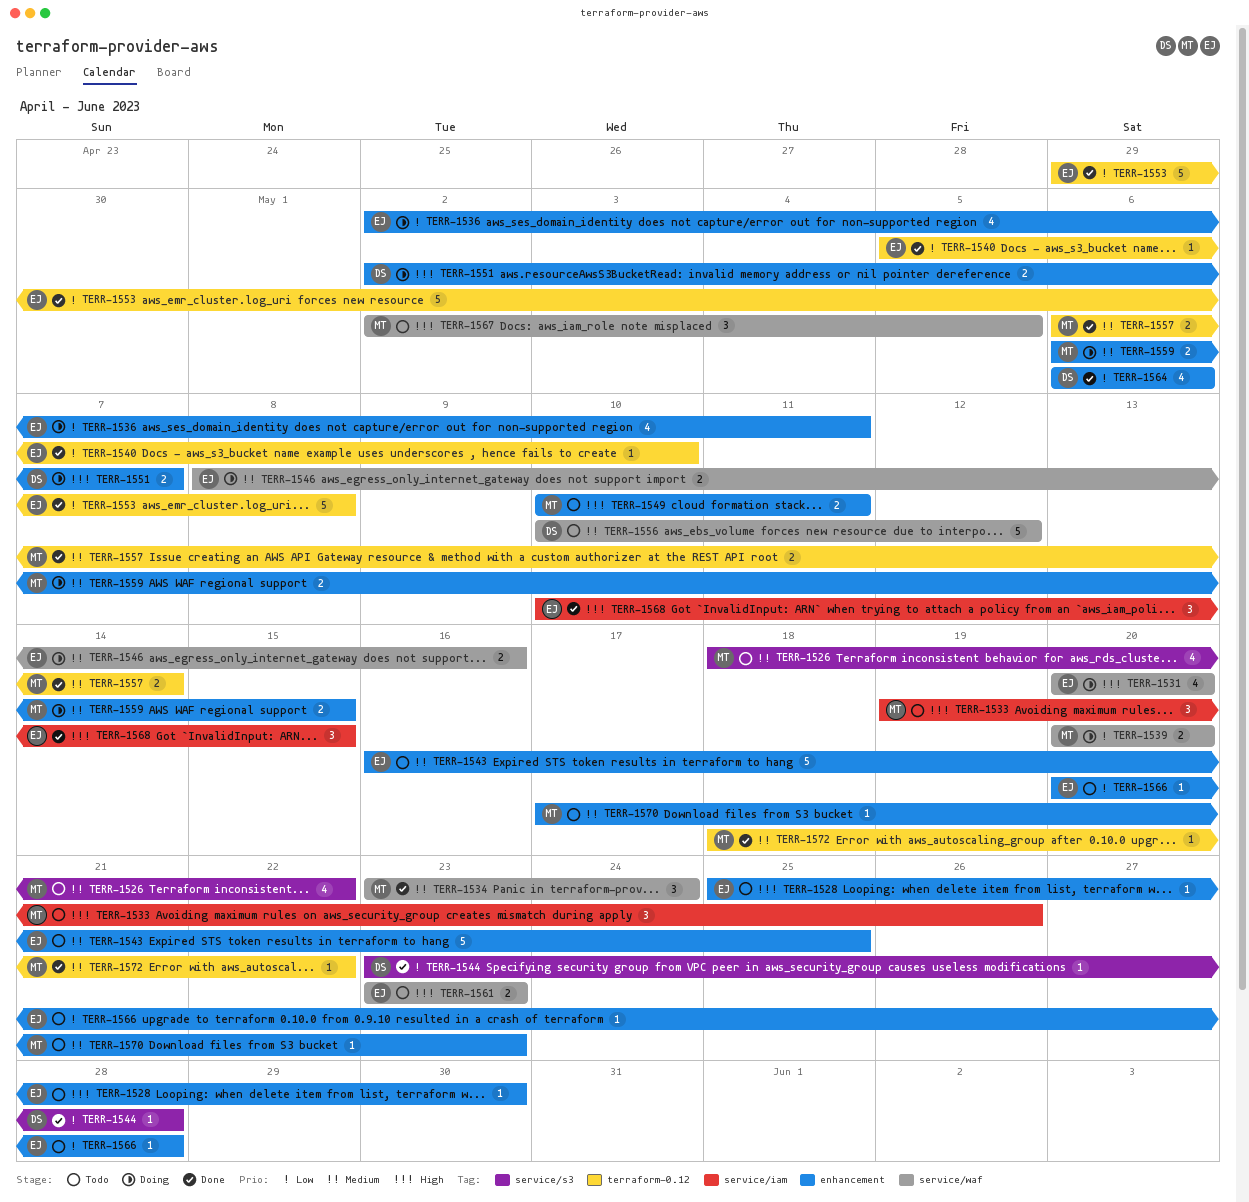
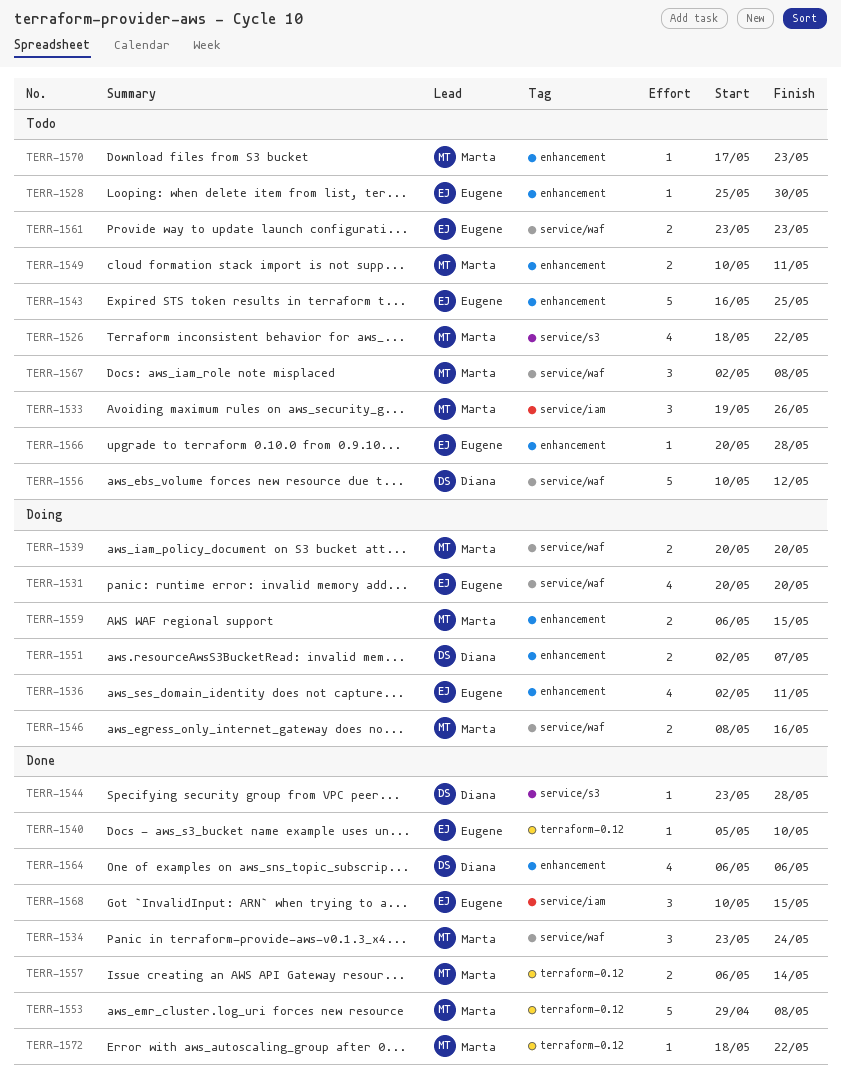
TERR-1546, owner: Eugene -> Marta
TERR-1553, owner: Eugene -> Marta
TERR-1567, due: May 5 -> May 8

